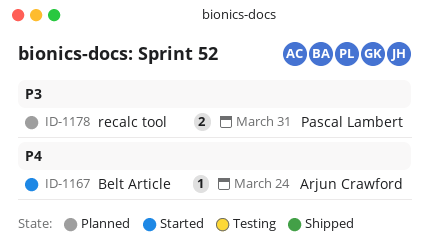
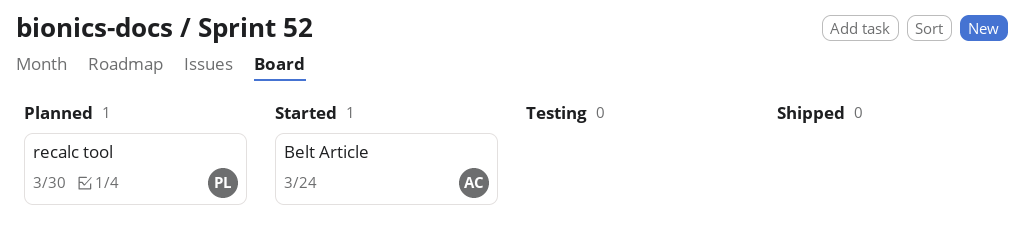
recalc tool, due: Mar 31 -> Mar 30

